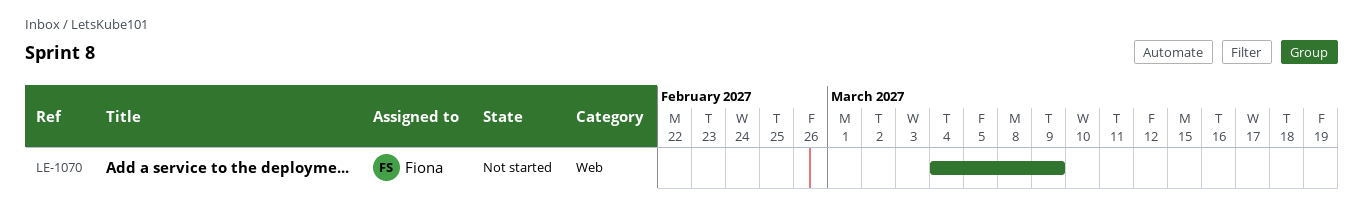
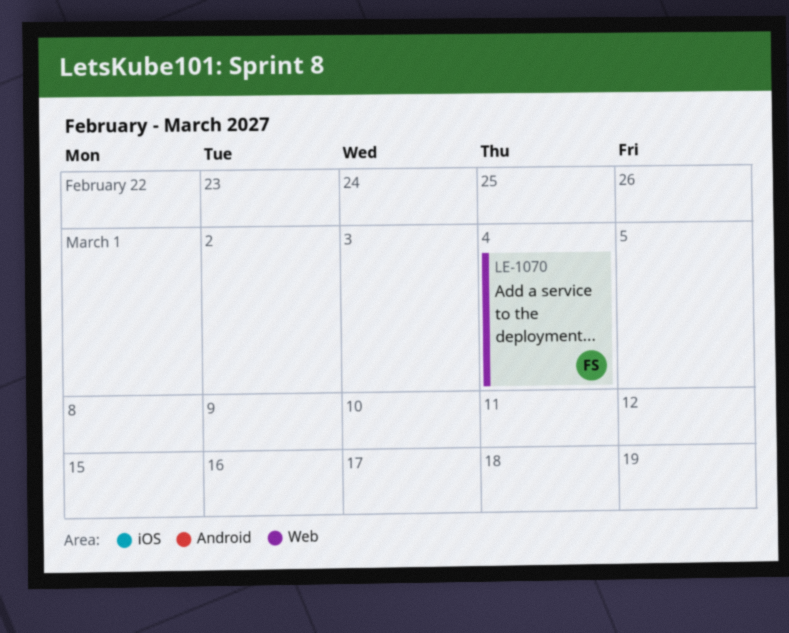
LE-1070, due: Mar 9 -> Mar 4

